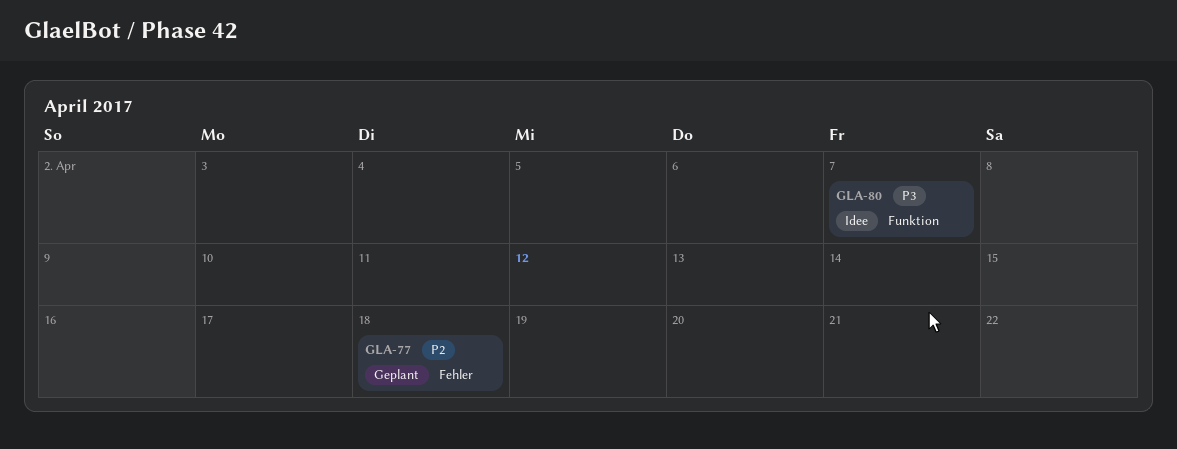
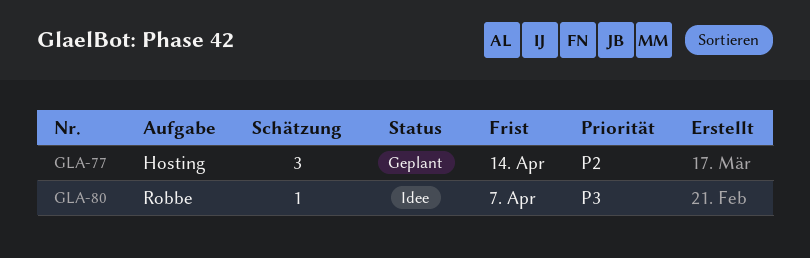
GLA-77, due: Apr 18 -> Apr 14

